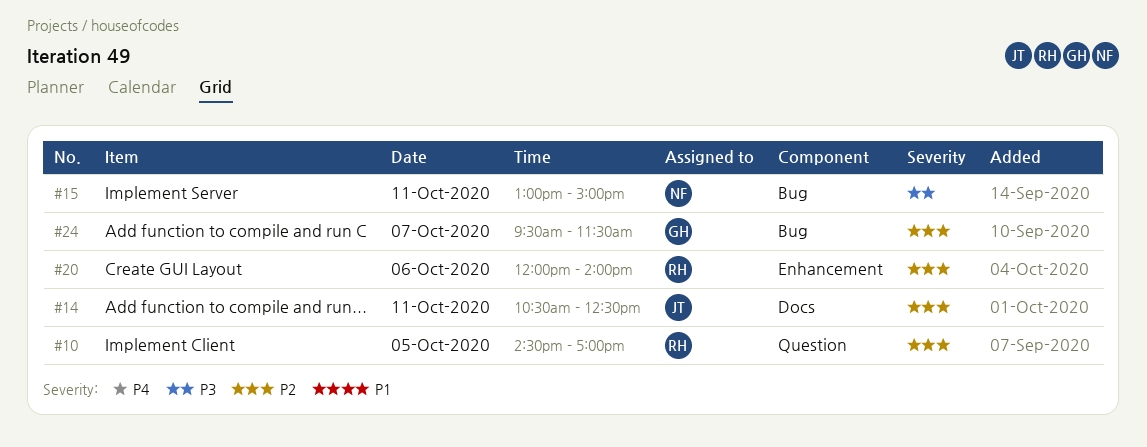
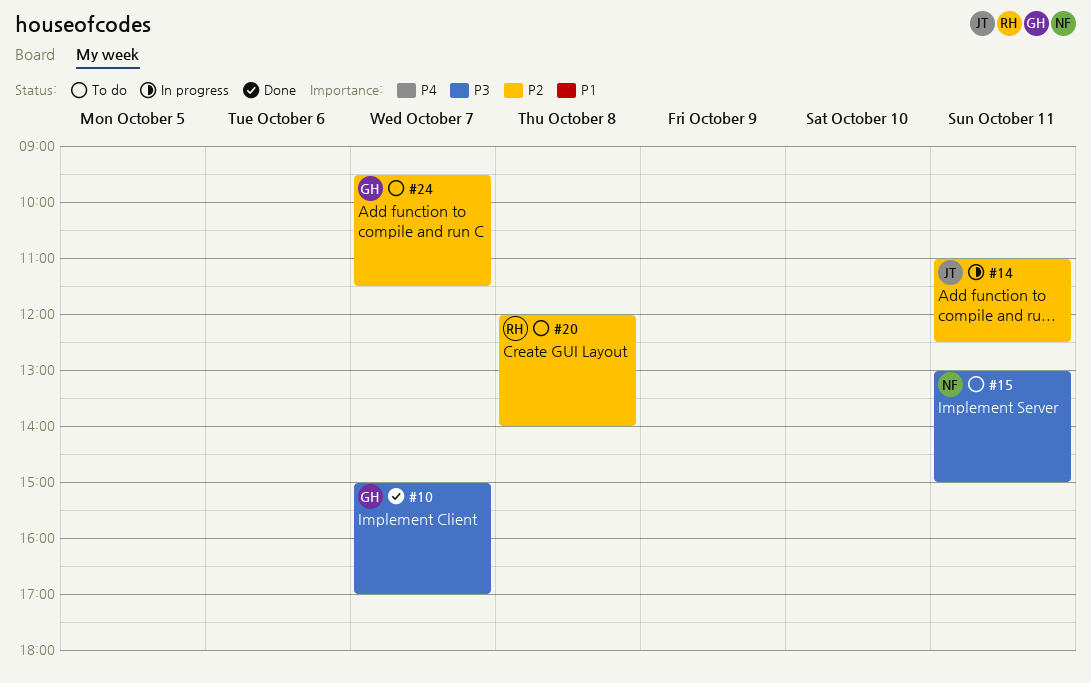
#10, owner: RH -> GH
#10, priority: P2 -> P3
#10, day: Oct 5 -> Oct 7
#10, begins: 14:30 -> 15:00
#14, begins: 10:30 -> 11:00
#20, day: Oct 6 -> Oct 8

